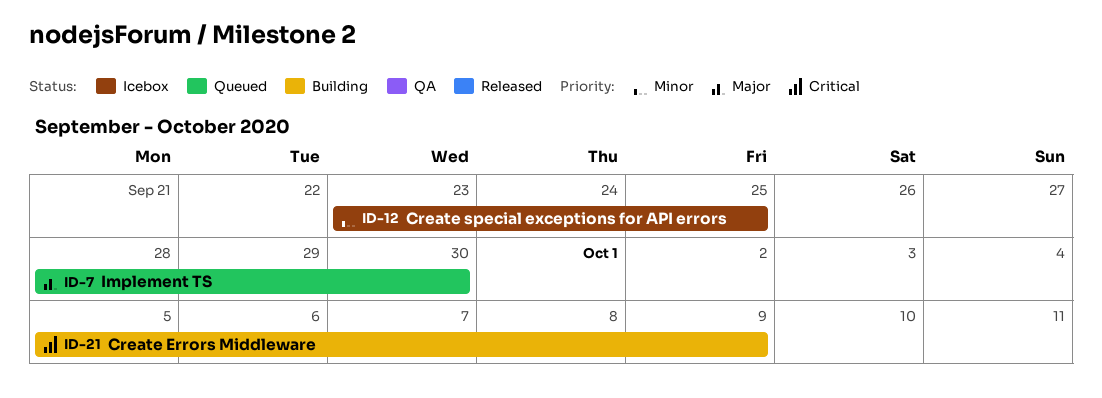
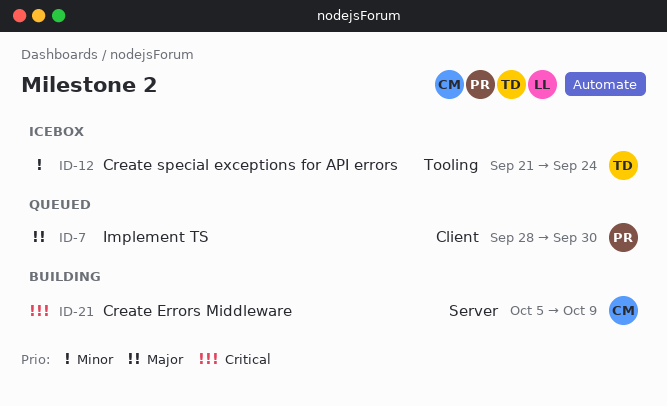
ID-12, start: Sep 23 -> Sep 21
ID-12, due: Sep 25 -> Sep 24

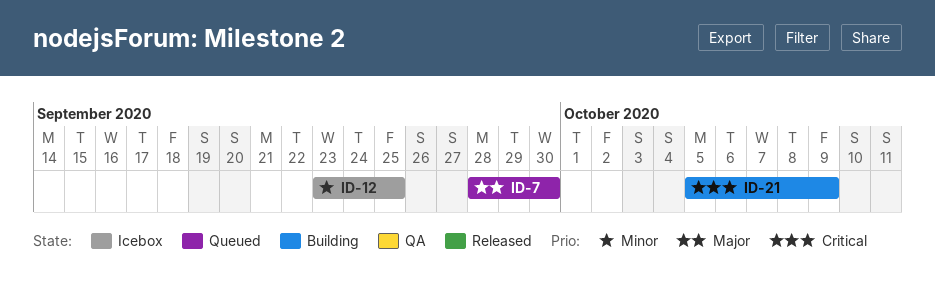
ID-12, start: Sep 21 -> Sep 23
ID-12, due: Sep 24 -> Sep 25

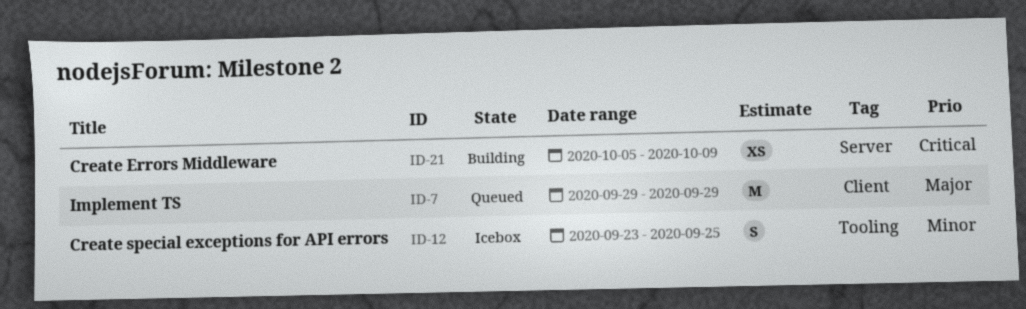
ID-7, start: Sep 28 -> Sep 29
ID-7, due: Sep 30 -> Sep 29

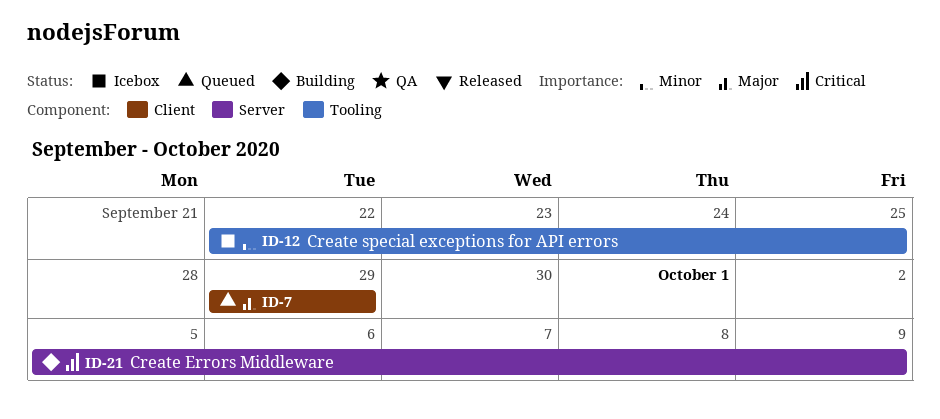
ID-12, start: Sep 23 -> Sep 22

